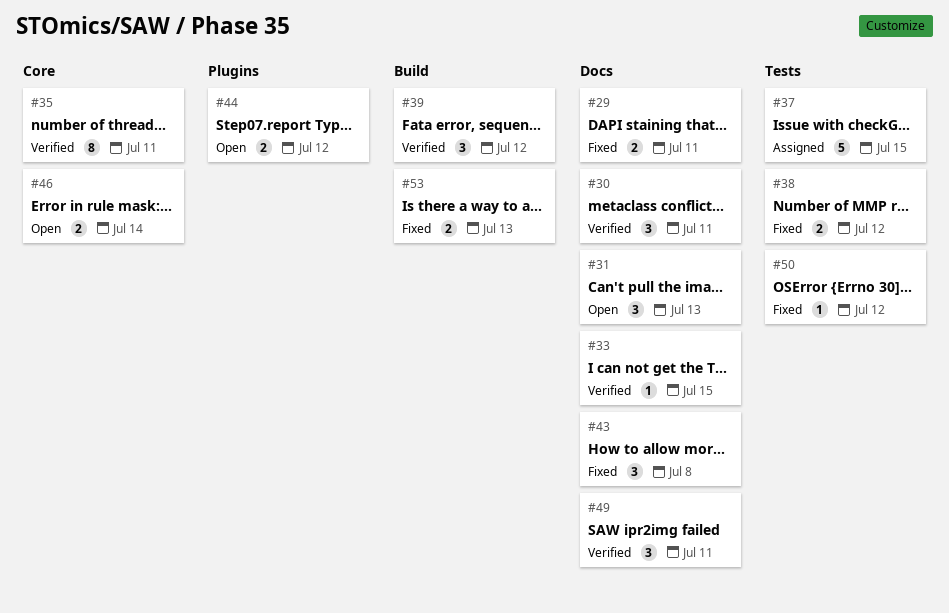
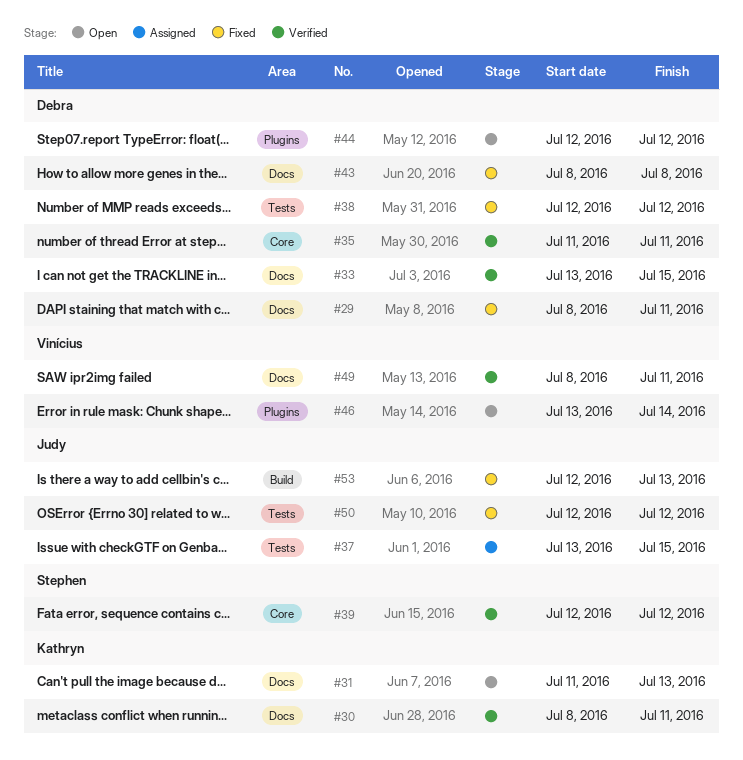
#39, label: Build -> Core
#46, label: Core -> Plugins

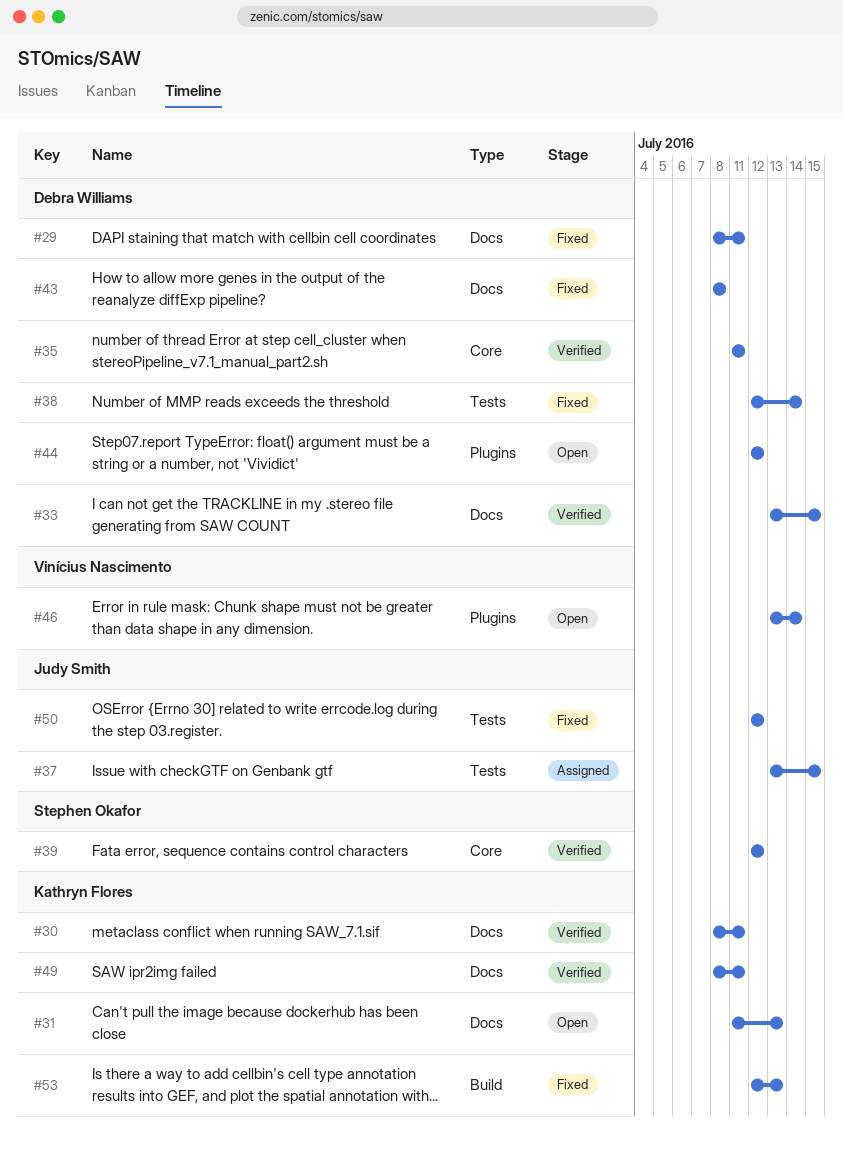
#38, due: Jul 12 -> Jul 14
#49, owner: Vinícius Nascimento -> Kathryn Flores
#53, owner: Judy Smith -> Kathryn Flores

